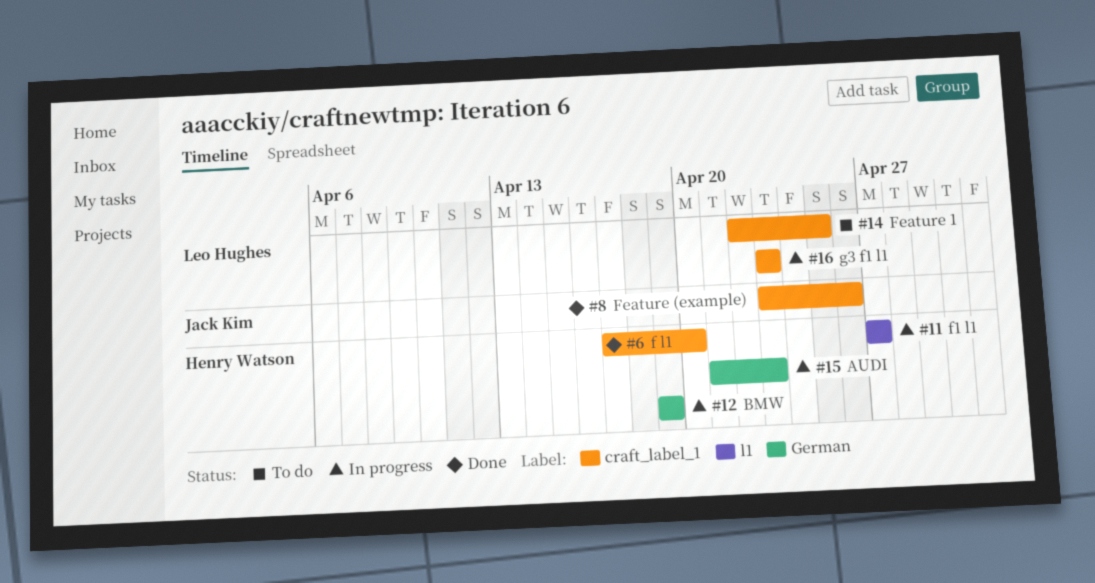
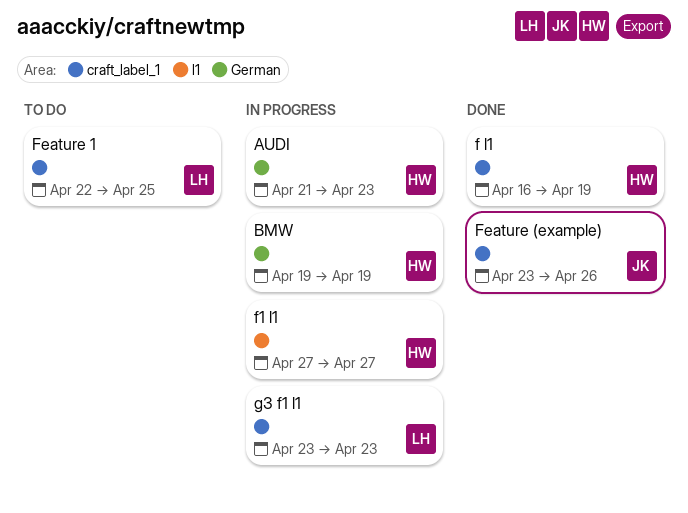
f l1, start: Apr 17 -> Apr 16
f l1, due: Apr 20 -> Apr 19

